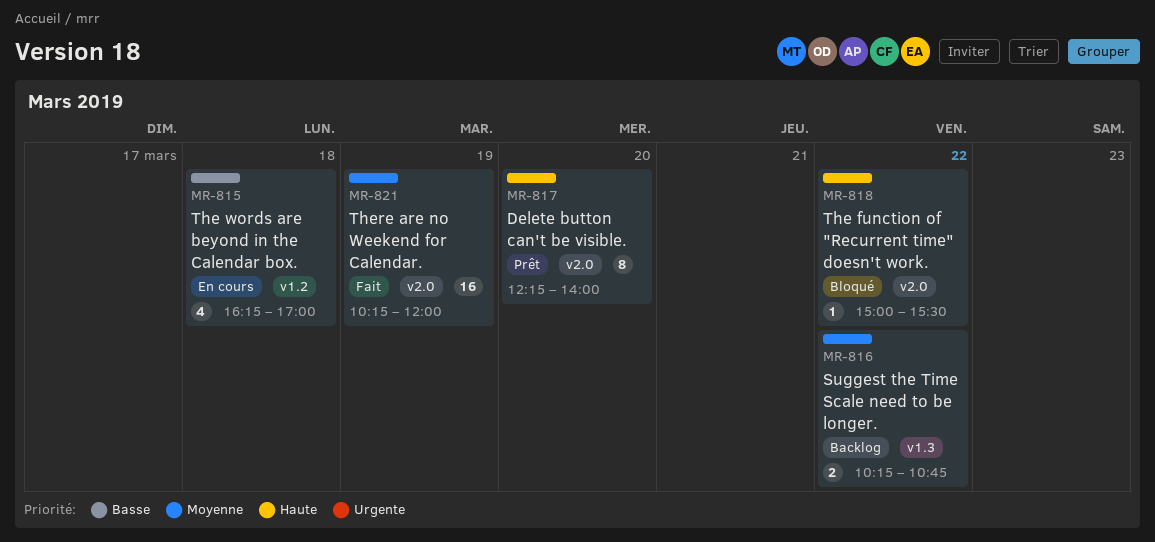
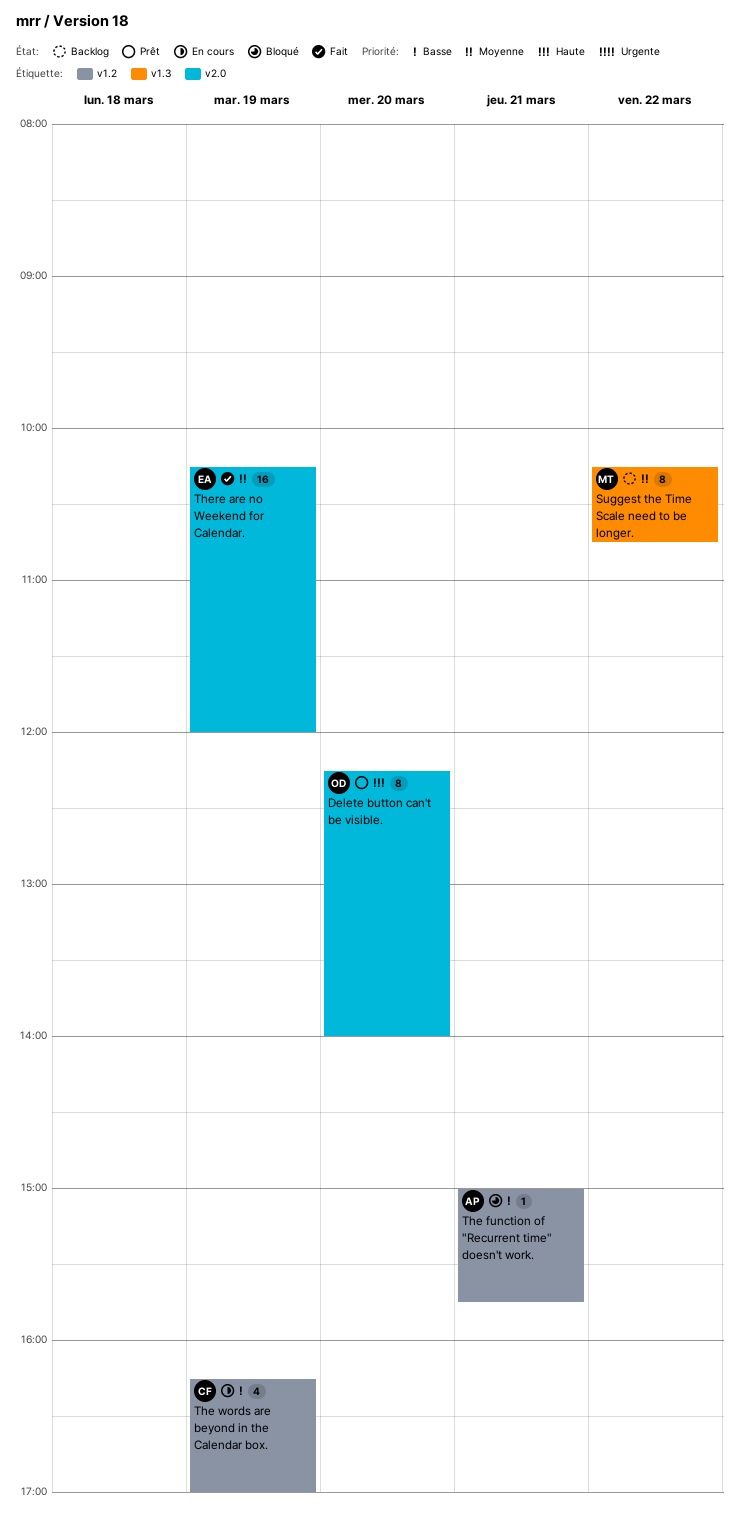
Suggest the Time Scale need to be longer., estimate: 2 -> 8
The function of "Recurrent time" doesn't work., priority: Haute -> Basse
The function of "Recurrent time" doesn't work., label: v2.0 -> v1.2
The function of "Recurrent time" doesn't work., day: Mar 22 -> Mar 21
The function of "Recurrent time" doesn't work., ends: 15:30 -> 15:45
The words are beyond in the Calendar box., day: Mar 18 -> Mar 19

